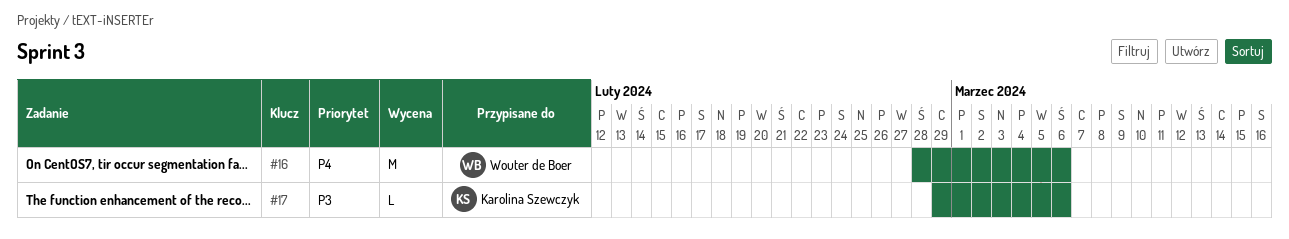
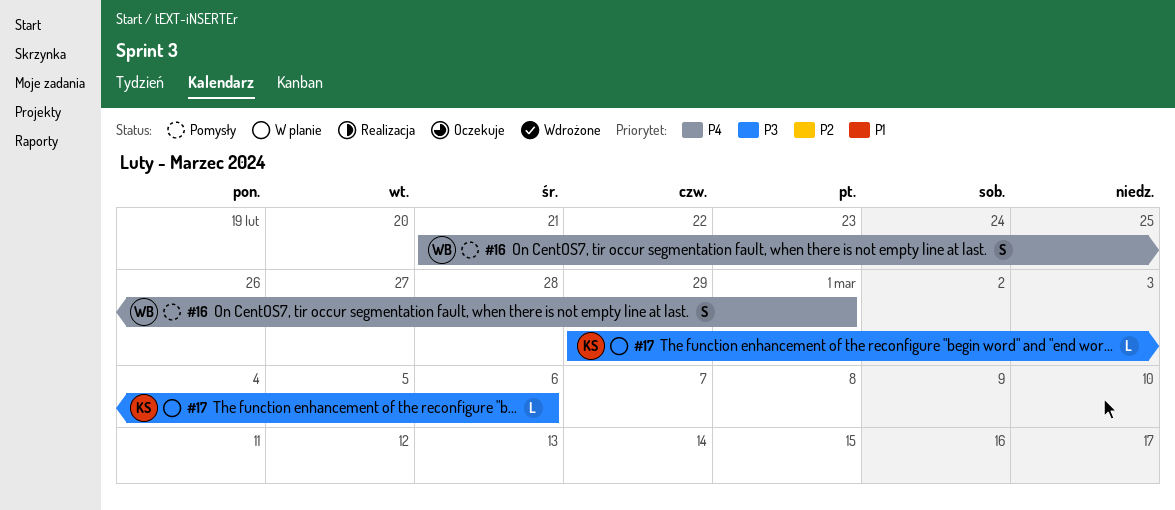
#16, estimate: M -> S
#16, start: Feb 28 -> Feb 21
#16, due: Mar 6 -> Mar 1

